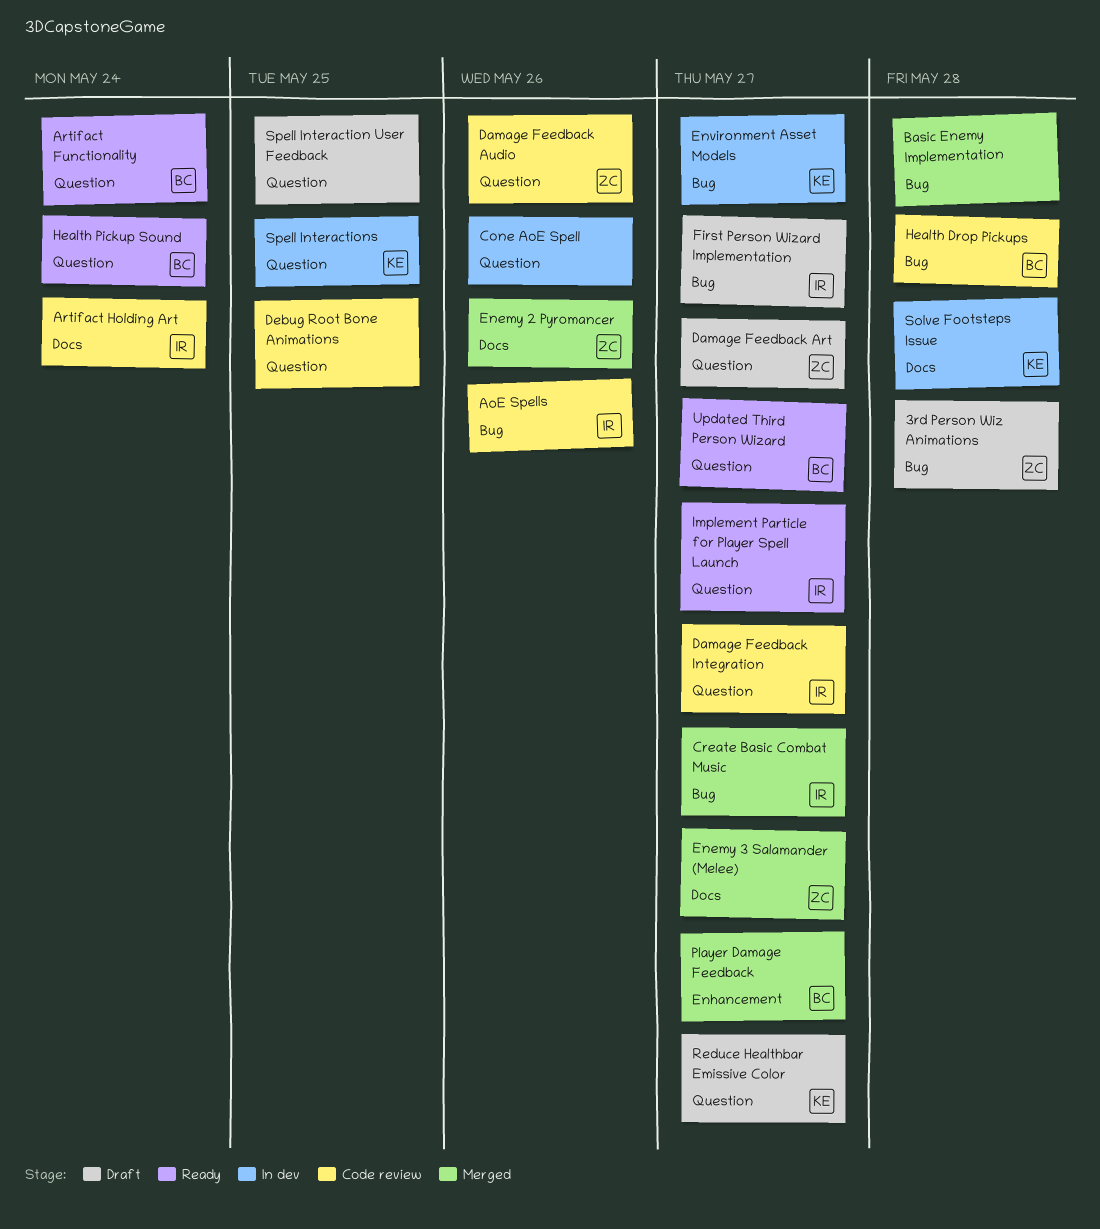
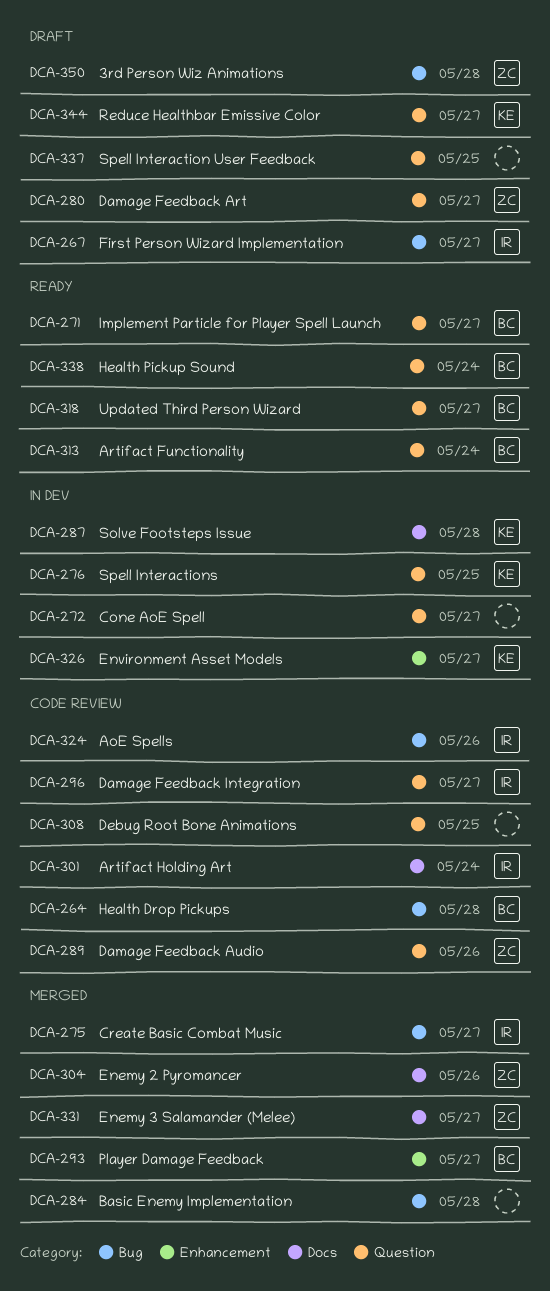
Cone AoE Spell, due: May 26 -> May 27
Environment Asset Models, label: Bug -> Enhancement
Implement Particle for Player Spell Launch, owner: IR -> BC

